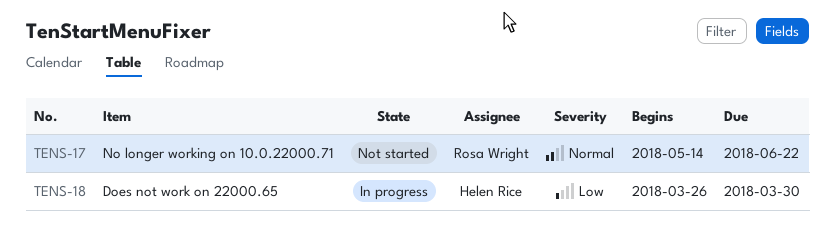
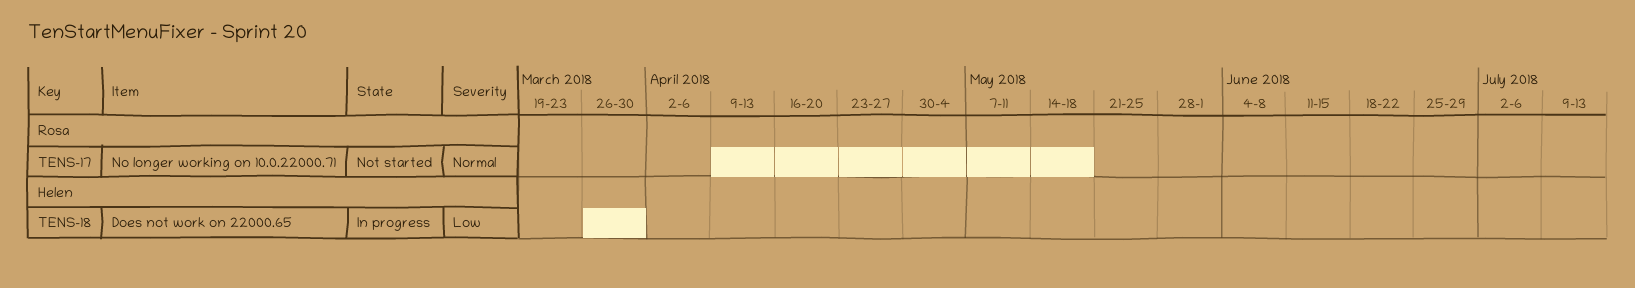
TENS-17, start: May 14 -> Apr 9
TENS-17, due: Jun 22 -> May 18

